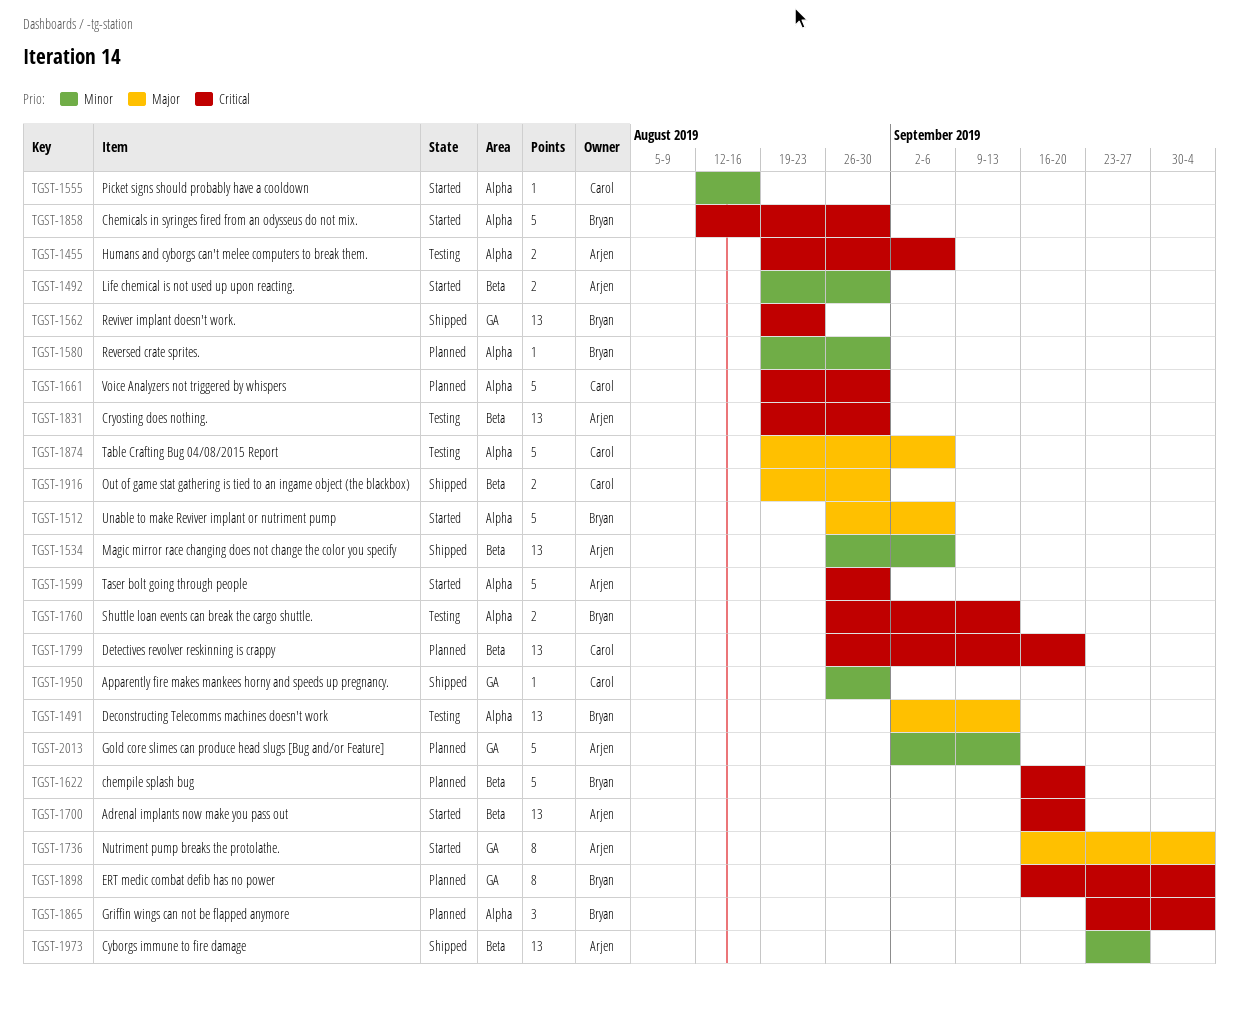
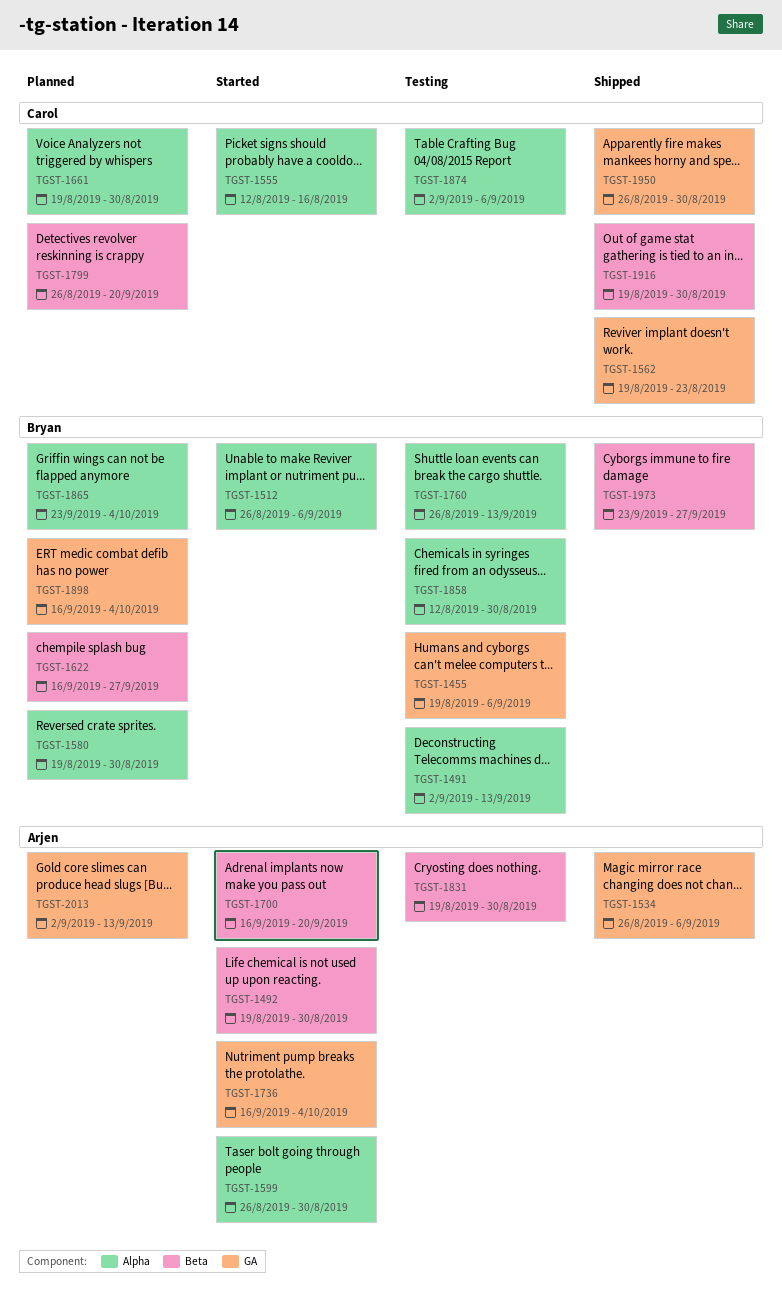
TGST-1455, owner: Arjen -> Bryan
TGST-1455, label: Alpha -> GA
TGST-1534, label: Beta -> GA
TGST-1562, owner: Bryan -> Carol
TGST-1622, due: Sep 20 -> Sep 27
TGST-1858, status: Started -> Testing
TGST-1874, start: Aug 19 -> Sep 2
TGST-1973, owner: Arjen -> Bryan

